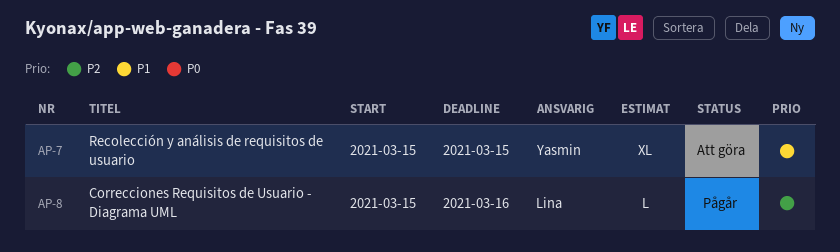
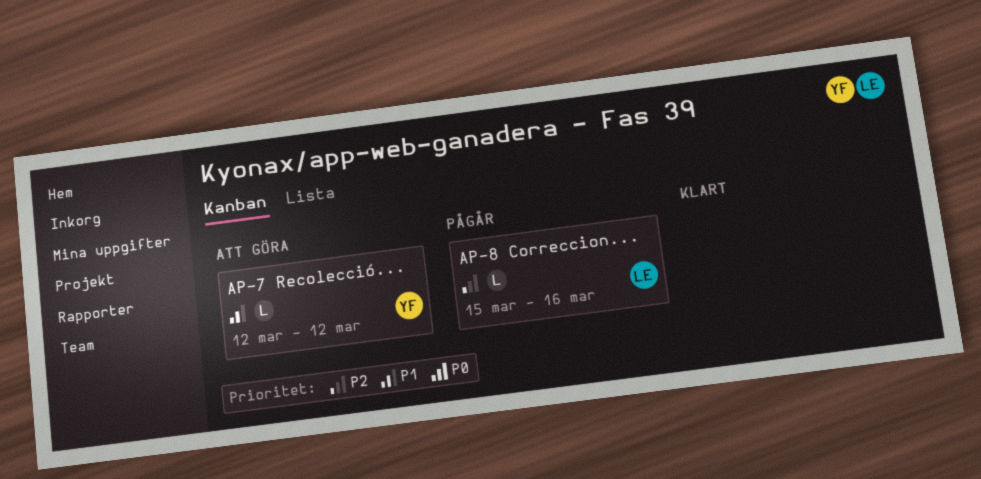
AP-7, estimate: XL -> L
AP-7, start: Mar 15 -> Mar 12
AP-7, due: Mar 15 -> Mar 12

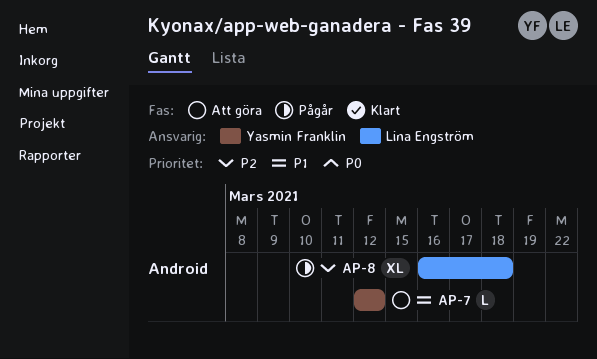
AP-8, estimate: L -> XL
AP-8, start: Mar 15 -> Mar 16
AP-8, due: Mar 16 -> Mar 18

